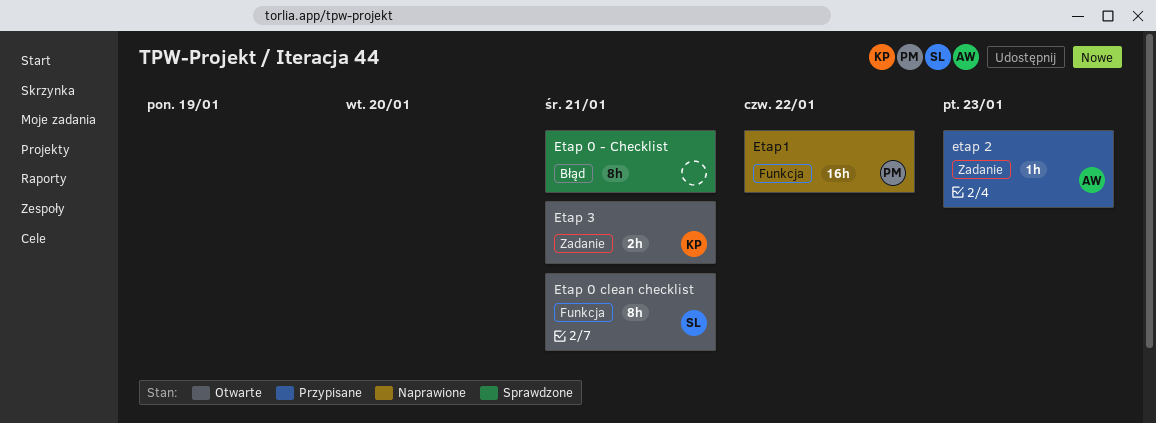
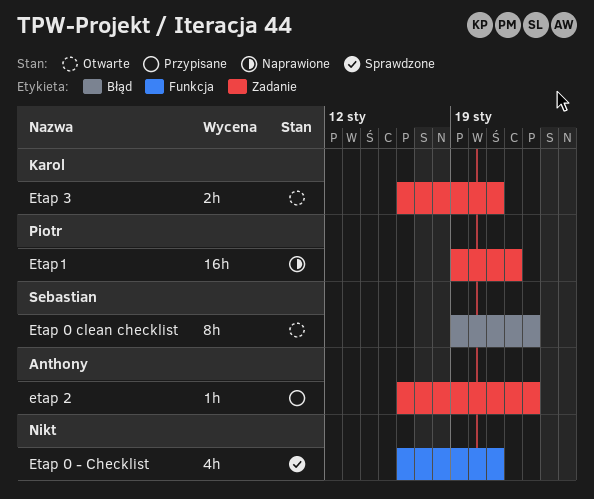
Etap 0 - Checklist, label: Błąd -> Funkcja
Etap 0 - Checklist, estimate: 8h -> 4h
Etap 0 clean checklist, label: Funkcja -> Błąd
Etap 0 clean checklist, due: Jan 21 -> Jan 23
Etap1, label: Funkcja -> Zadanie

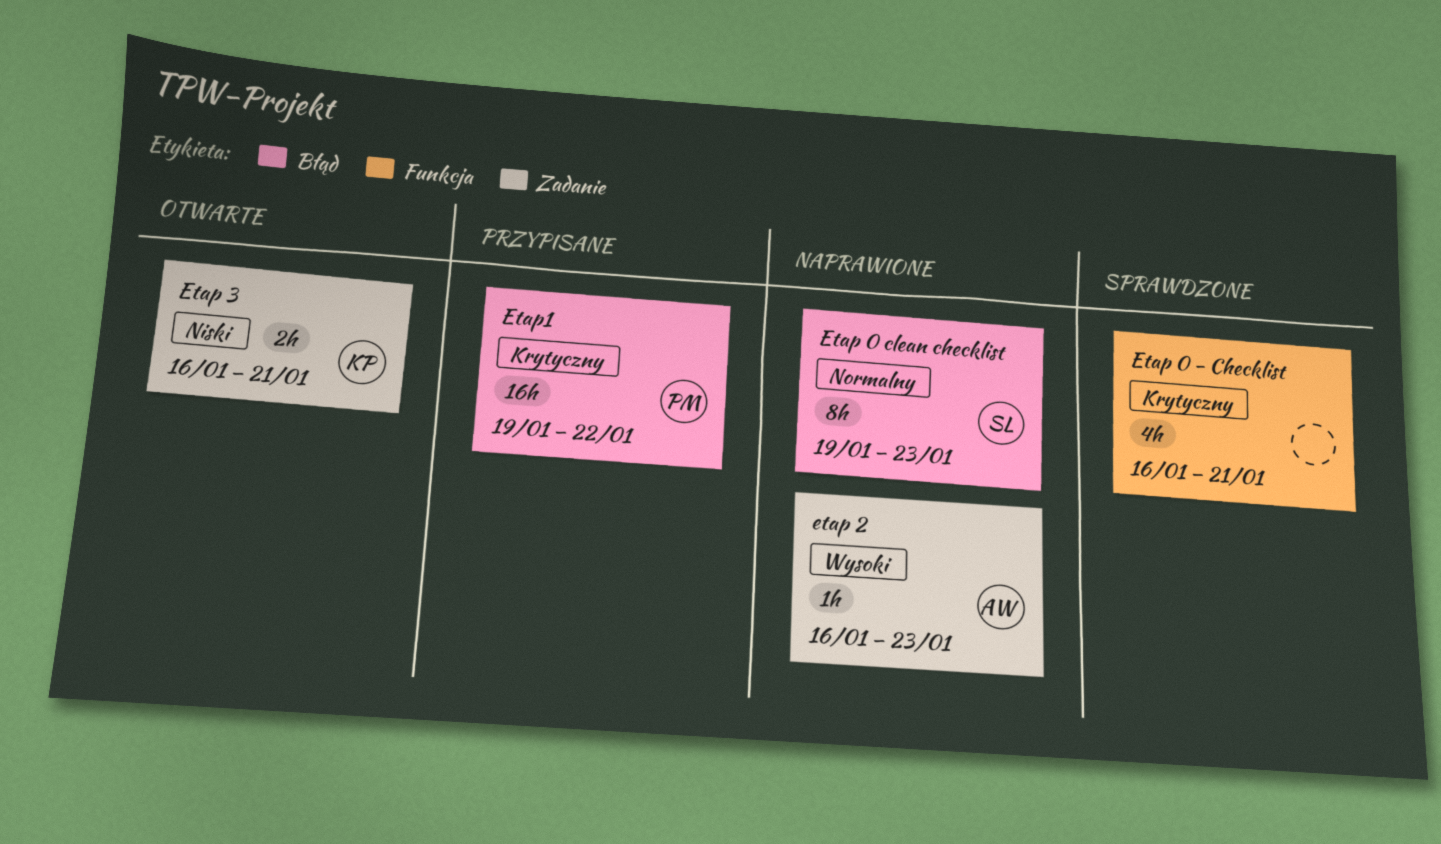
Etap 0 clean checklist, status: Otwarte -> Naprawione
etap 2, status: Przypisane -> Naprawione
Etap1, status: Naprawione -> Przypisane
Etap1, label: Zadanie -> Błąd

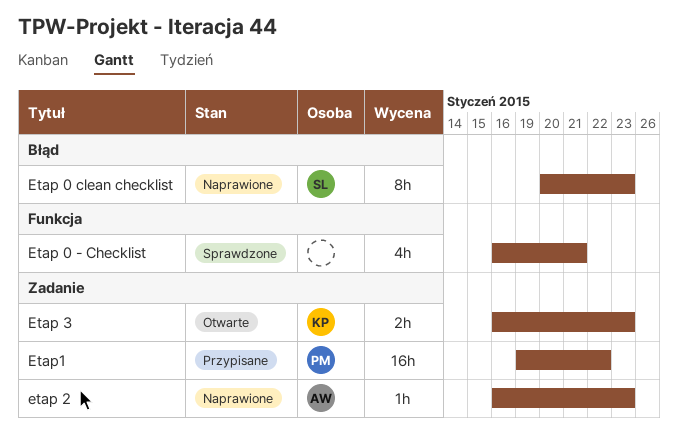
Etap 0 clean checklist, start: Jan 19 -> Jan 20
Etap 3, due: Jan 21 -> Jan 23
Etap1, label: Błąd -> Zadanie

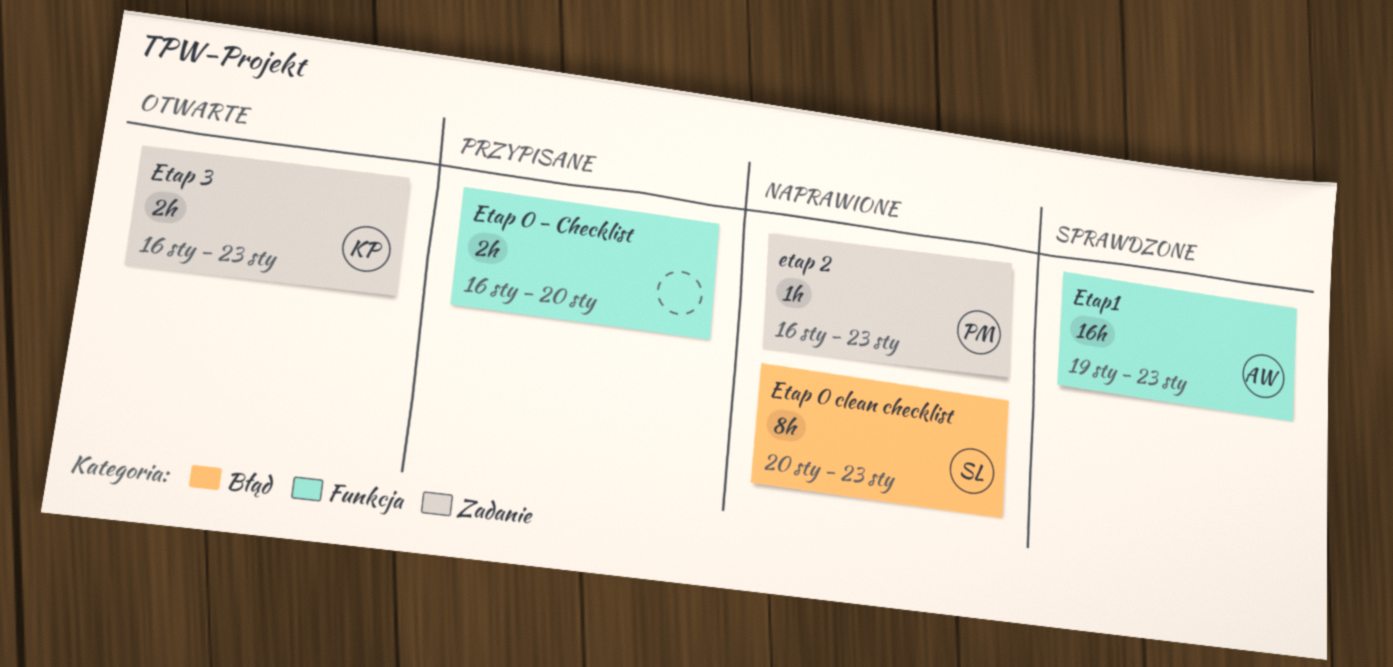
Etap 0 - Checklist, status: Sprawdzone -> Przypisane
Etap 0 - Checklist, estimate: 4h -> 2h
Etap 0 - Checklist, due: Jan 21 -> Jan 20
etap 2, owner: AW -> PM
Etap1, status: Przypisane -> Sprawdzone
Etap1, owner: PM -> AW
Etap1, label: Zadanie -> Funkcja
Etap1, due: Jan 22 -> Jan 23

